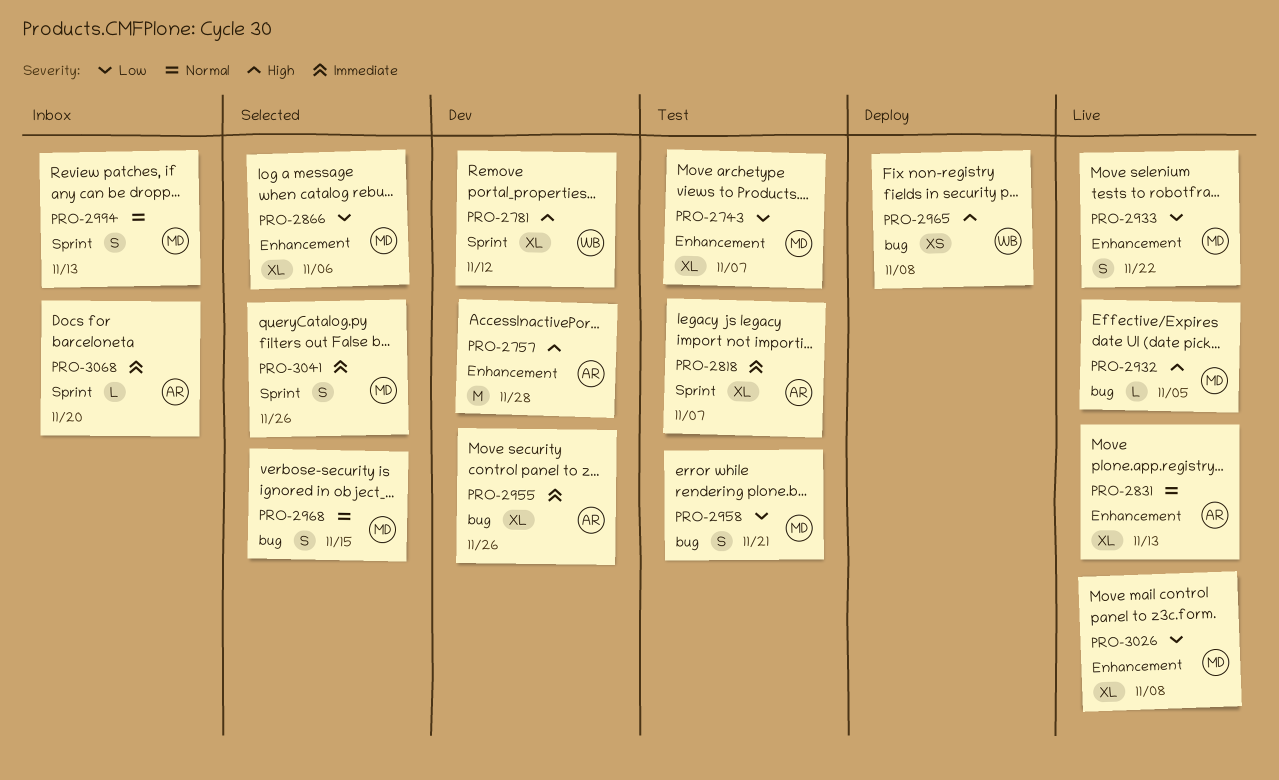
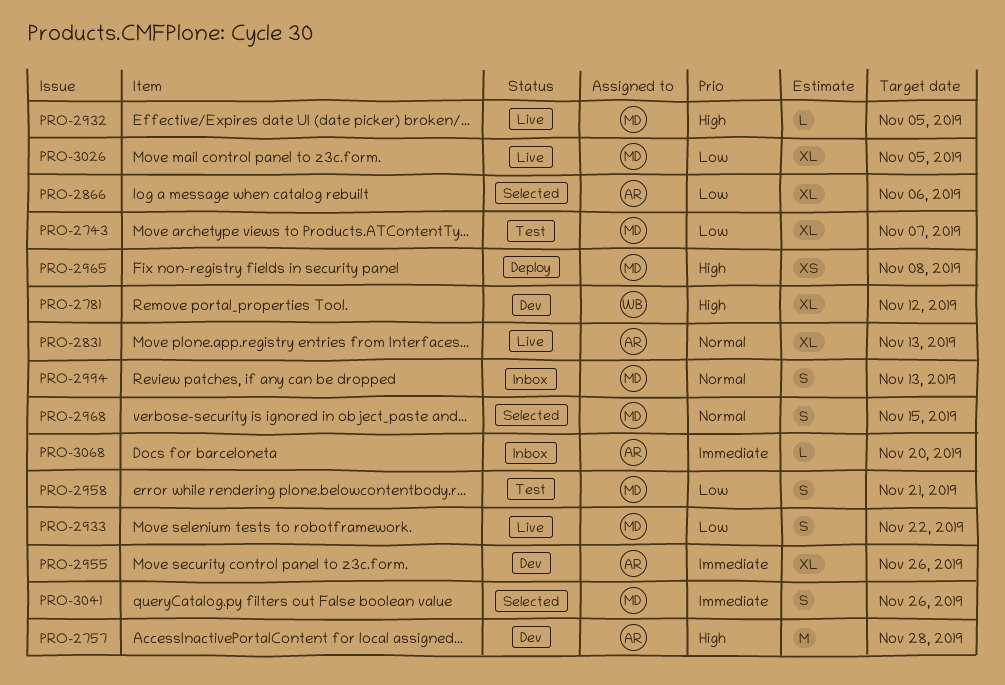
PRO-2818: present -> none
PRO-2866, owner: MD -> AR
PRO-2965, owner: WB -> MD
PRO-3026, due: Nov 8 -> Nov 5

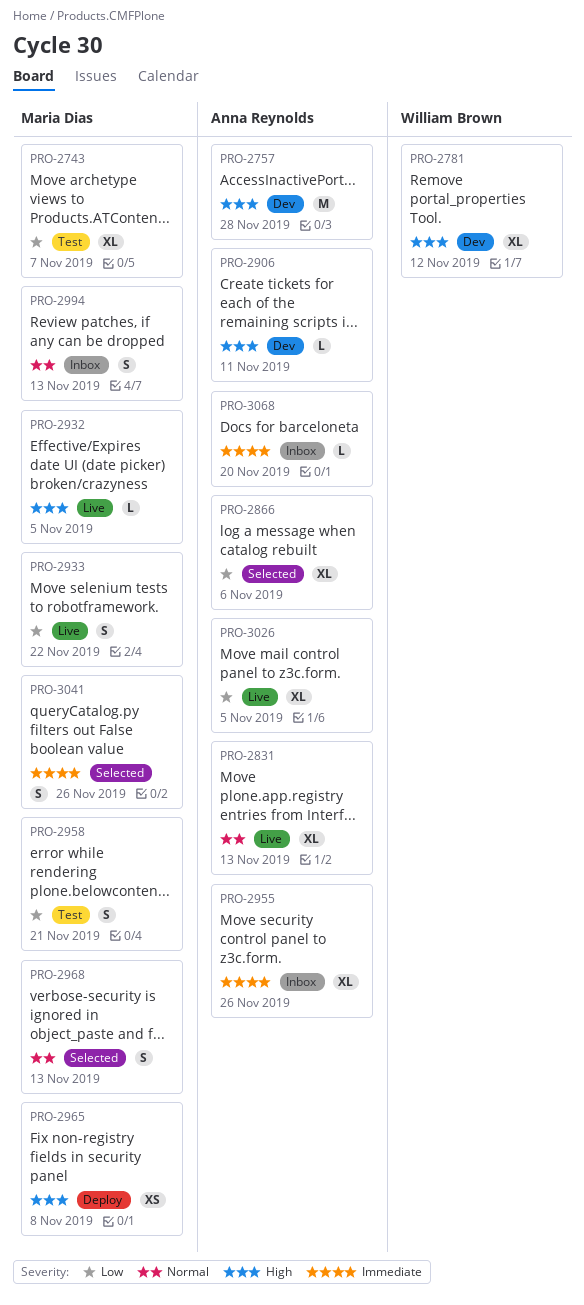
PRO-2906: none -> present
PRO-2955, status: Dev -> Inbox
PRO-2968, due: Nov 15 -> Nov 13
PRO-3026, owner: Maria Dias -> Anna Reynolds

